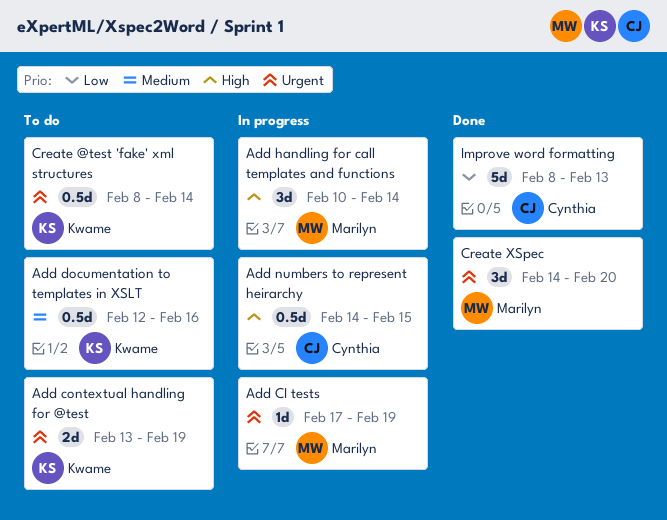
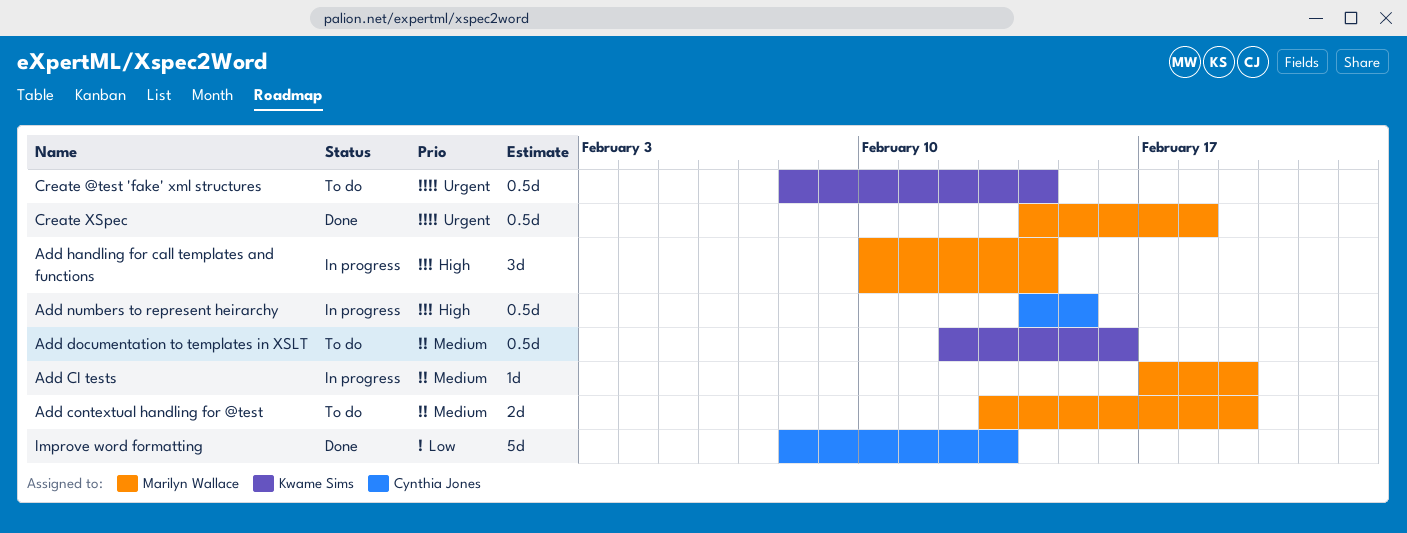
Add CI tests, priority: Urgent -> Medium
Add contextual handling for @test, owner: Kwame Sims -> Marilyn Wallace
Add contextual handling for @test, priority: Urgent -> Medium
Create XSpec, estimate: 3d -> 0.5d
Create XSpec, due: Feb 20 -> Feb 18

